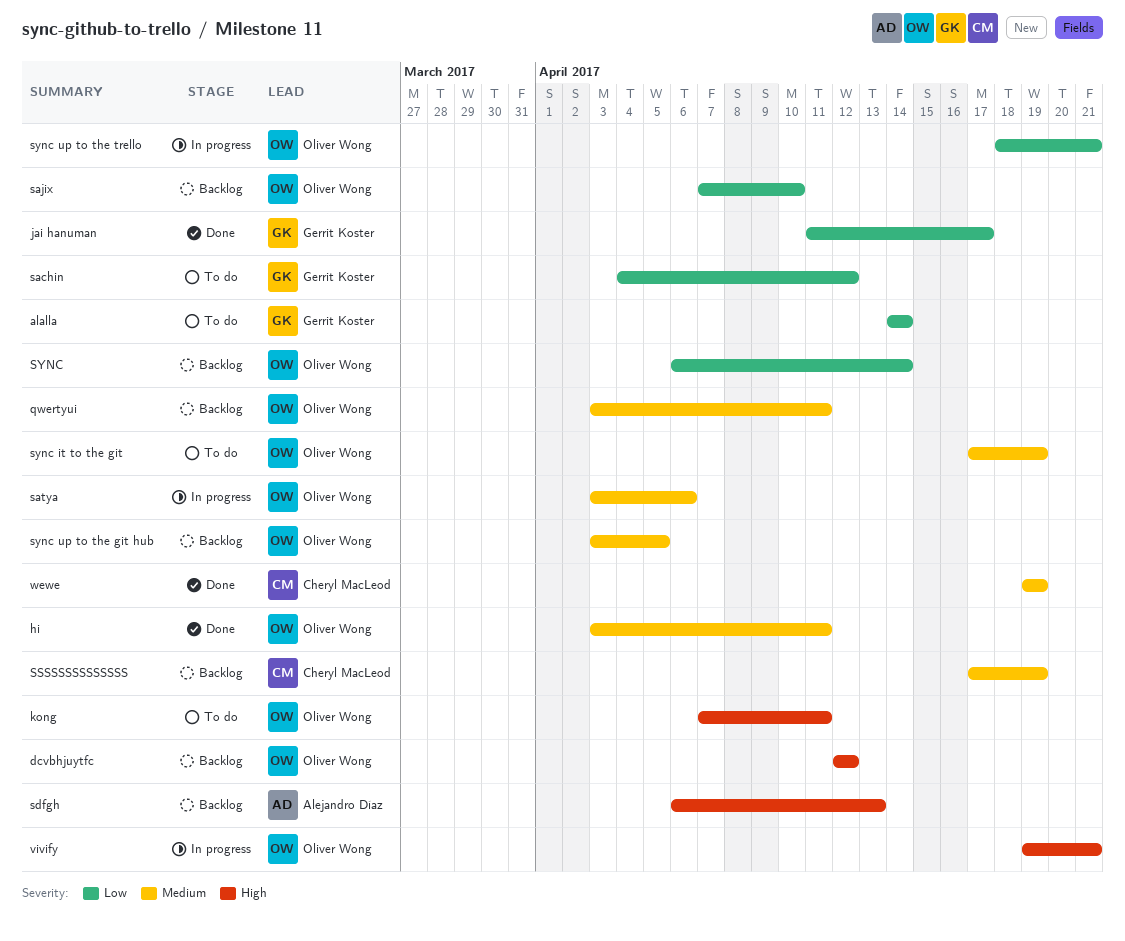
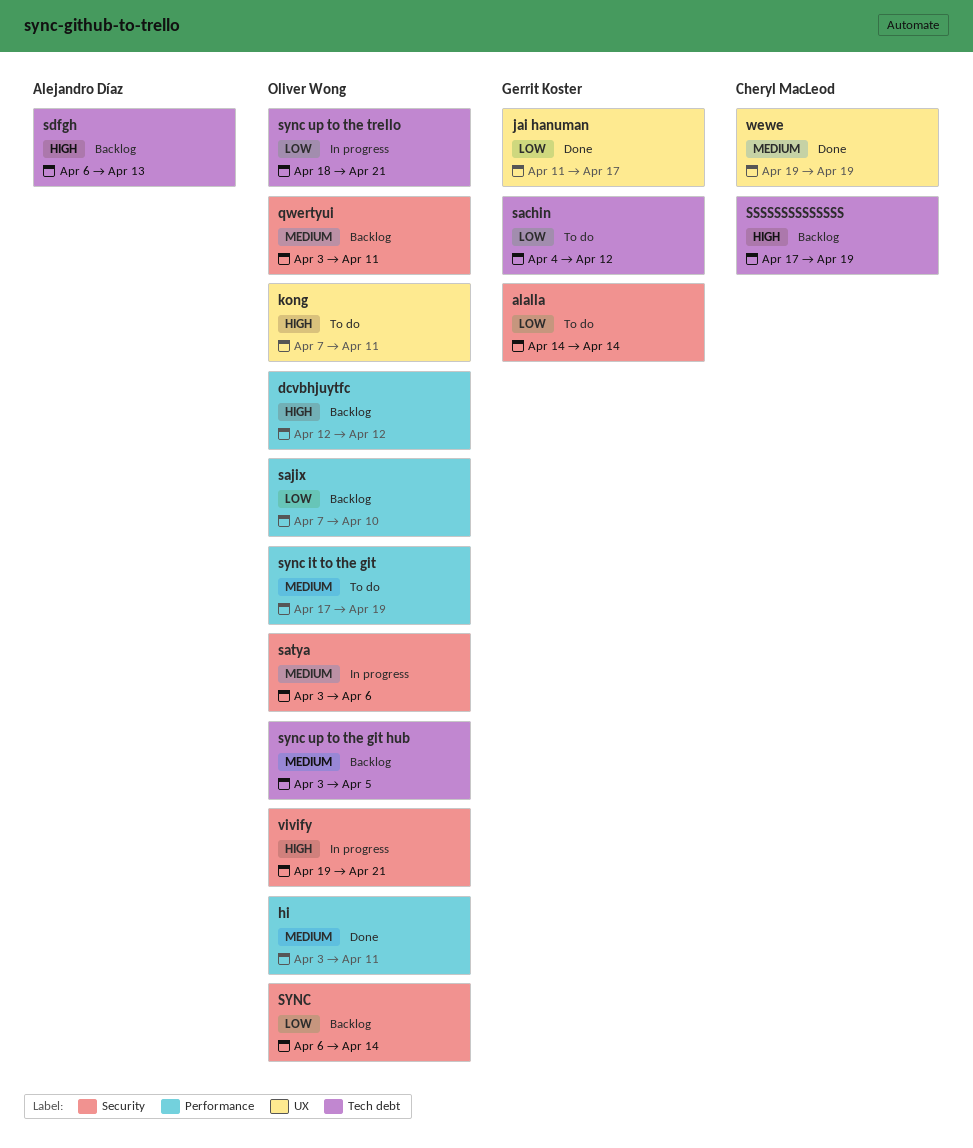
SSSSSSSSSSSSSS, priority: Medium -> High

